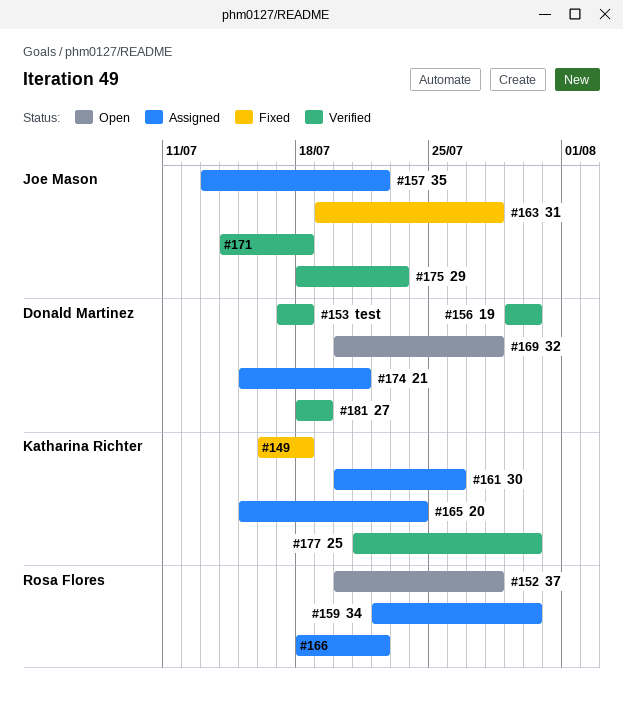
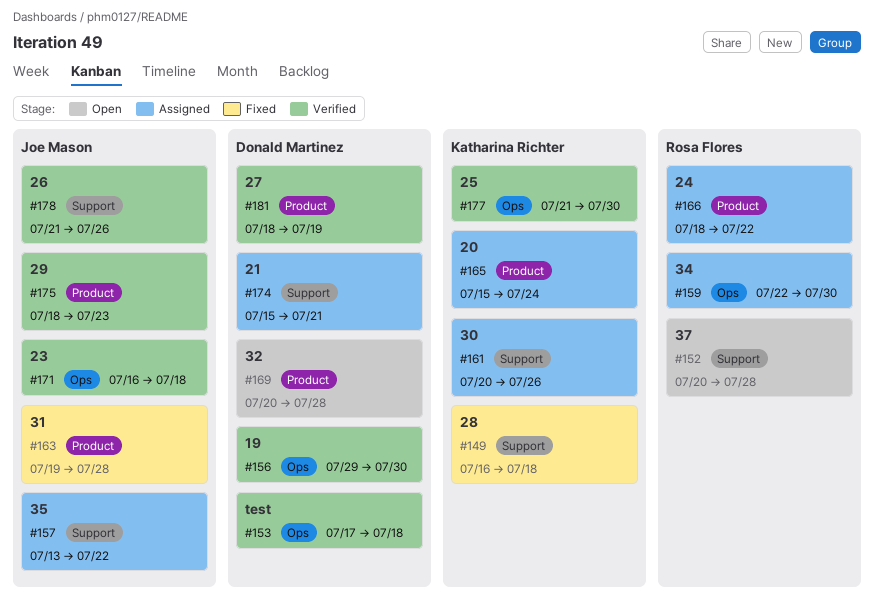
#171, start: Jul 14 -> Jul 16
#178: none -> present

